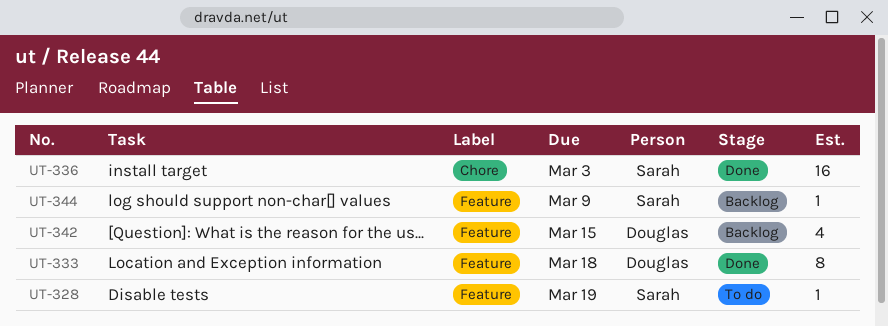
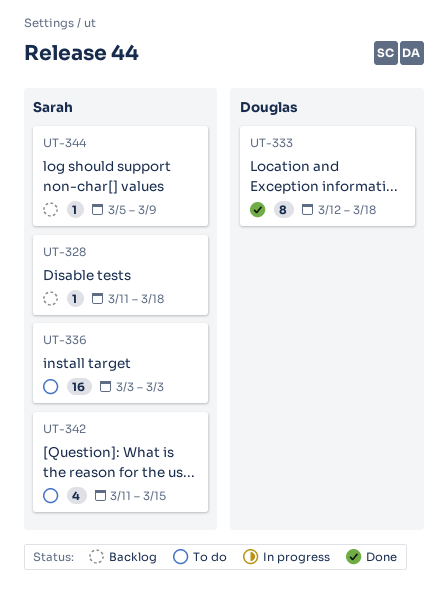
UT-328, status: To do -> Backlog
UT-328, due: Mar 19 -> Mar 18
UT-336, status: Done -> To do
UT-342, status: Backlog -> To do
UT-342, owner: Douglas -> Sarah

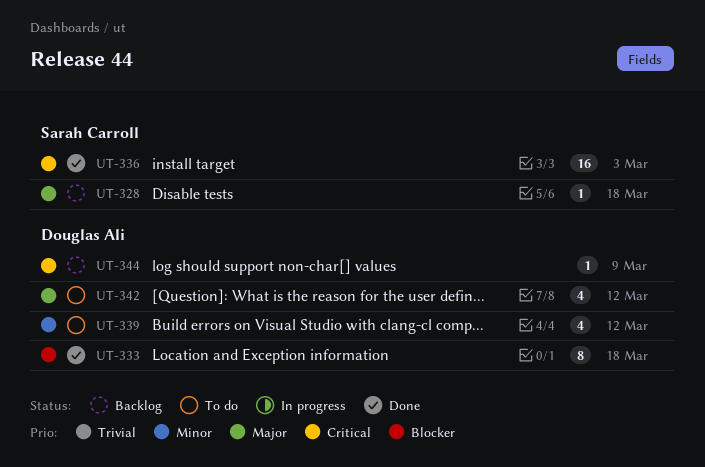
UT-336, status: To do -> Done
UT-339: none -> present
UT-342, owner: Sarah Carroll -> Douglas Ali
UT-342, due: Mar 15 -> Mar 12
UT-344, owner: Sarah Carroll -> Douglas Ali

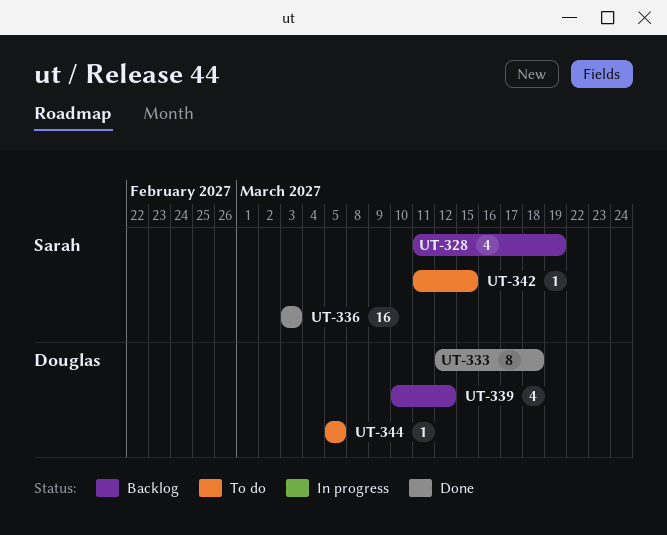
UT-328, estimate: 1 -> 4
UT-328, due: Mar 18 -> Mar 19
UT-339, status: To do -> Backlog
UT-342, owner: Douglas Ali -> Sarah Carroll
UT-342, estimate: 4 -> 1
UT-342, due: Mar 12 -> Mar 15
UT-344, status: Backlog -> To do
UT-344, due: Mar 9 -> Mar 5

